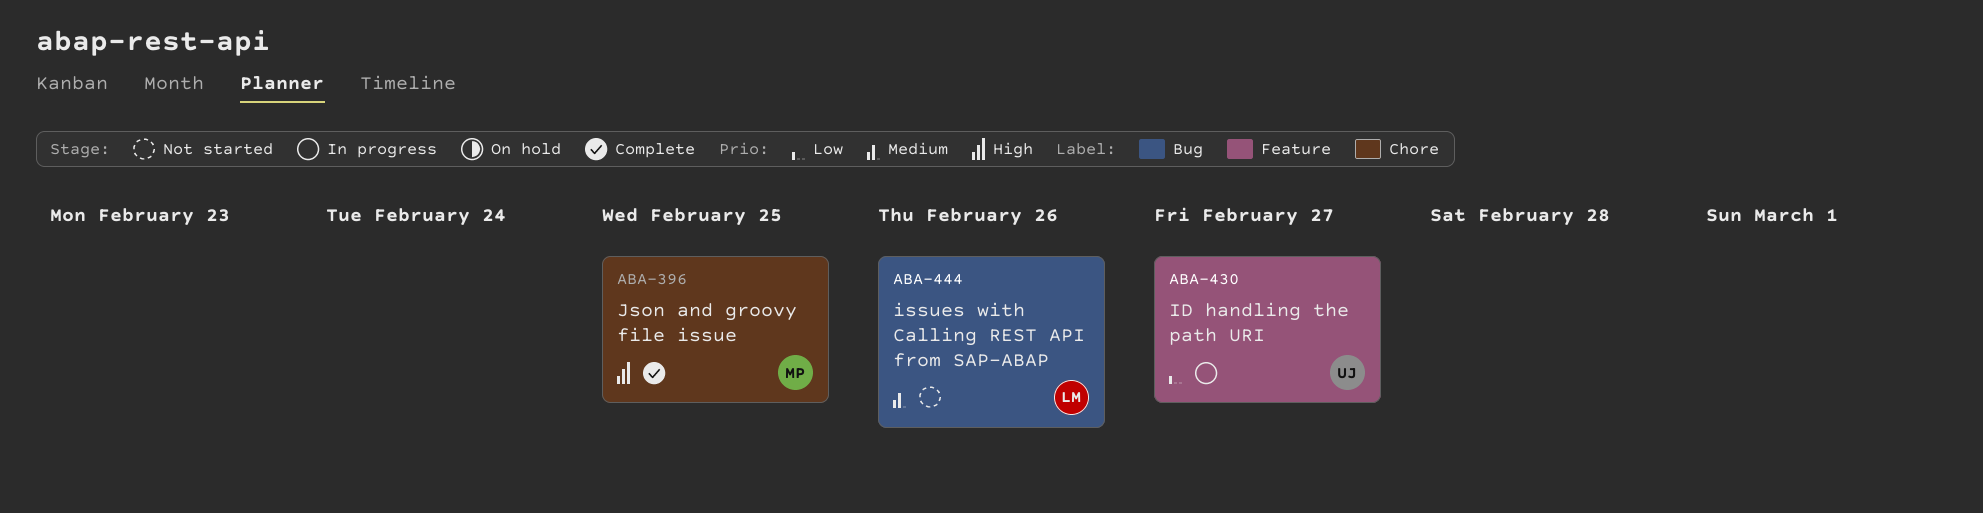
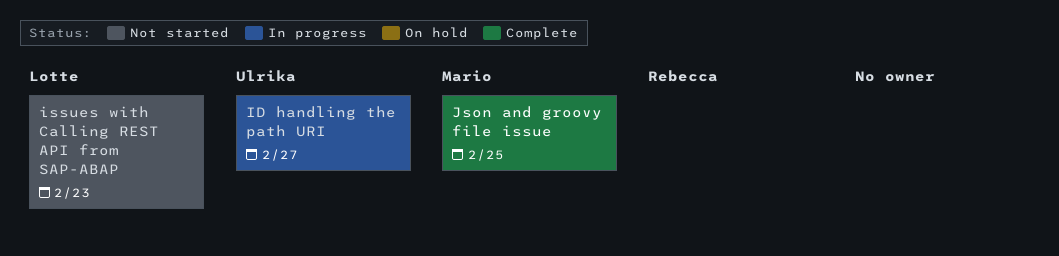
issues with Calling REST API from SAP-ABAP, due: Feb 26 -> Feb 23

